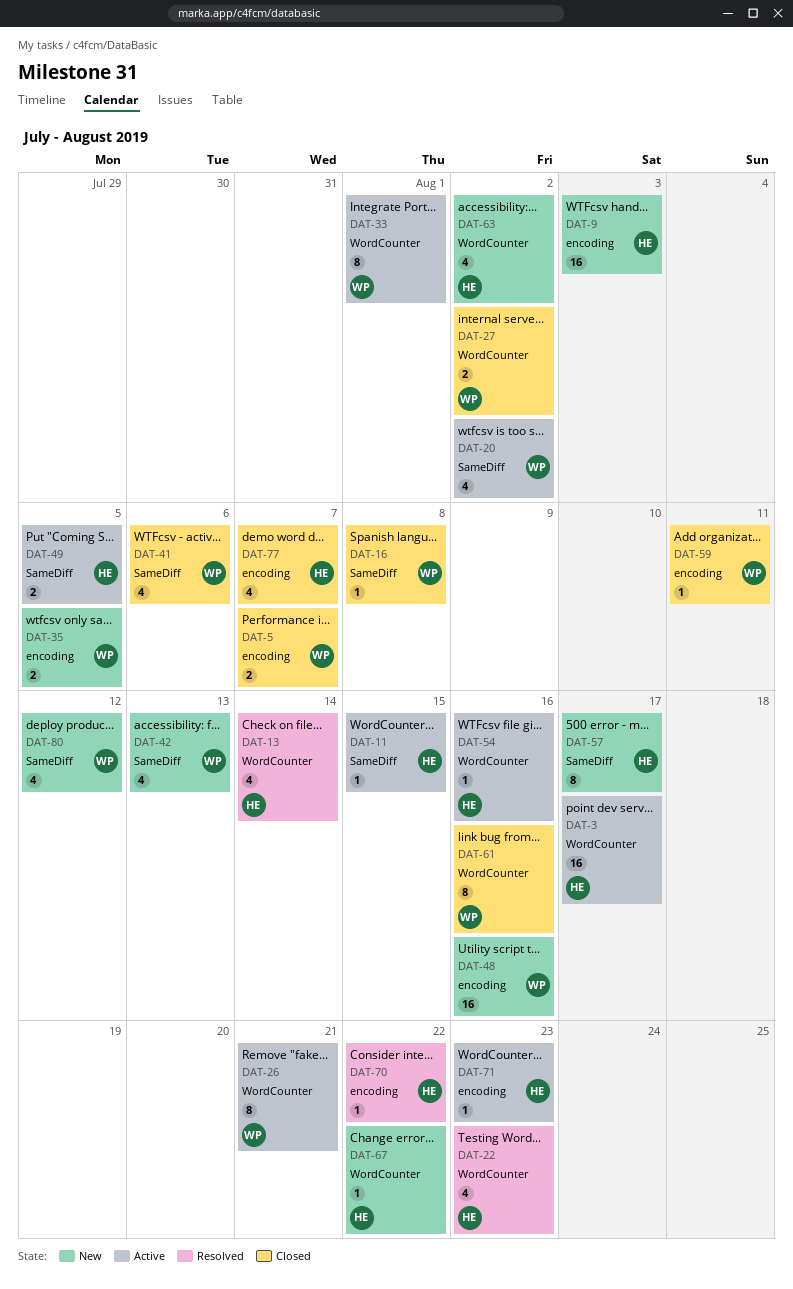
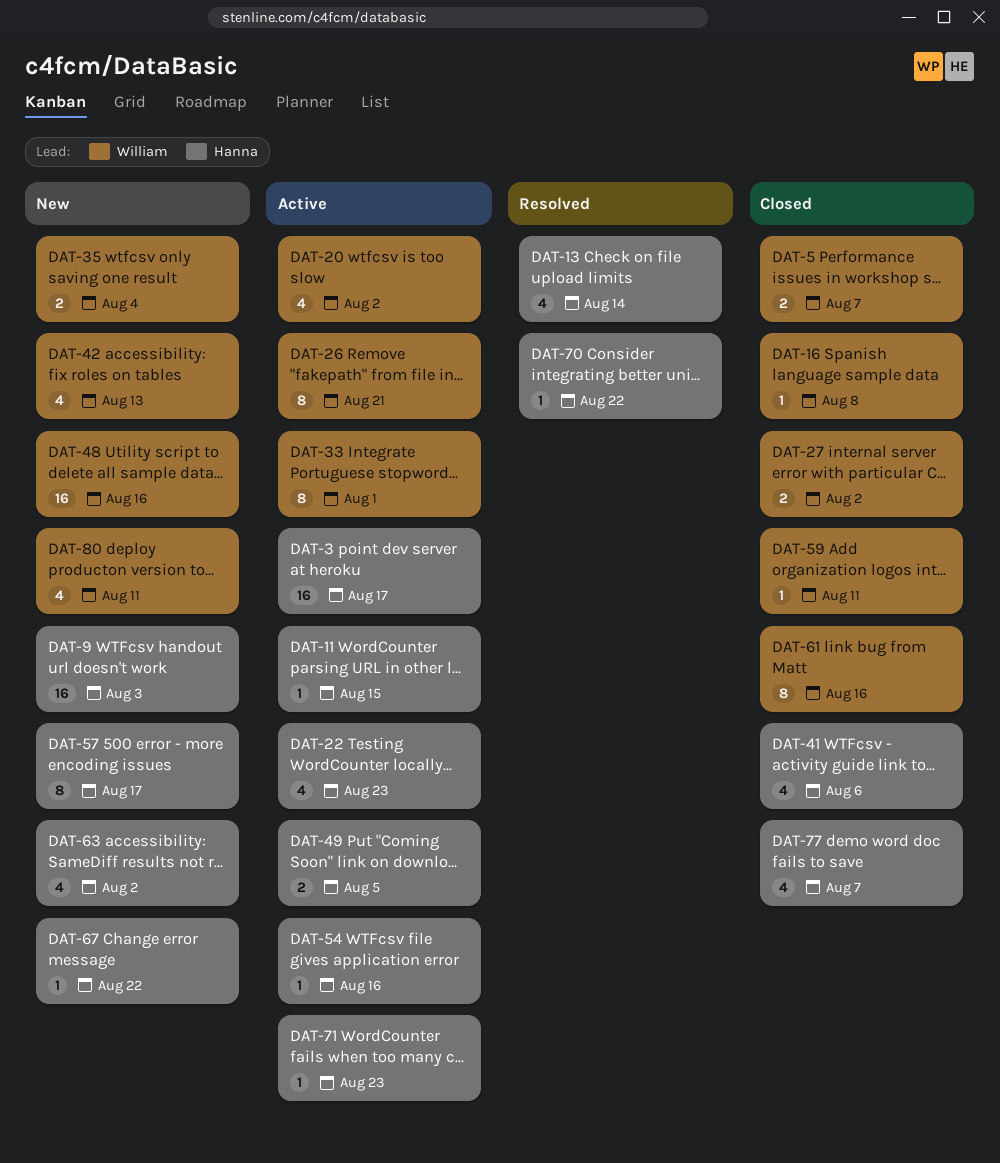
DAT-22, status: Resolved -> Active
DAT-35, due: Aug 5 -> Aug 4
DAT-41, owner: William -> Hanna
DAT-80, due: Aug 12 -> Aug 11

